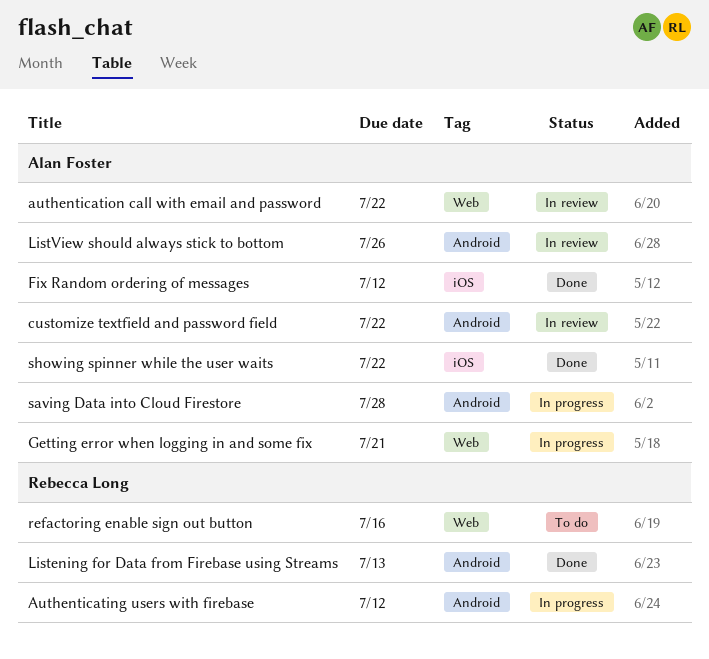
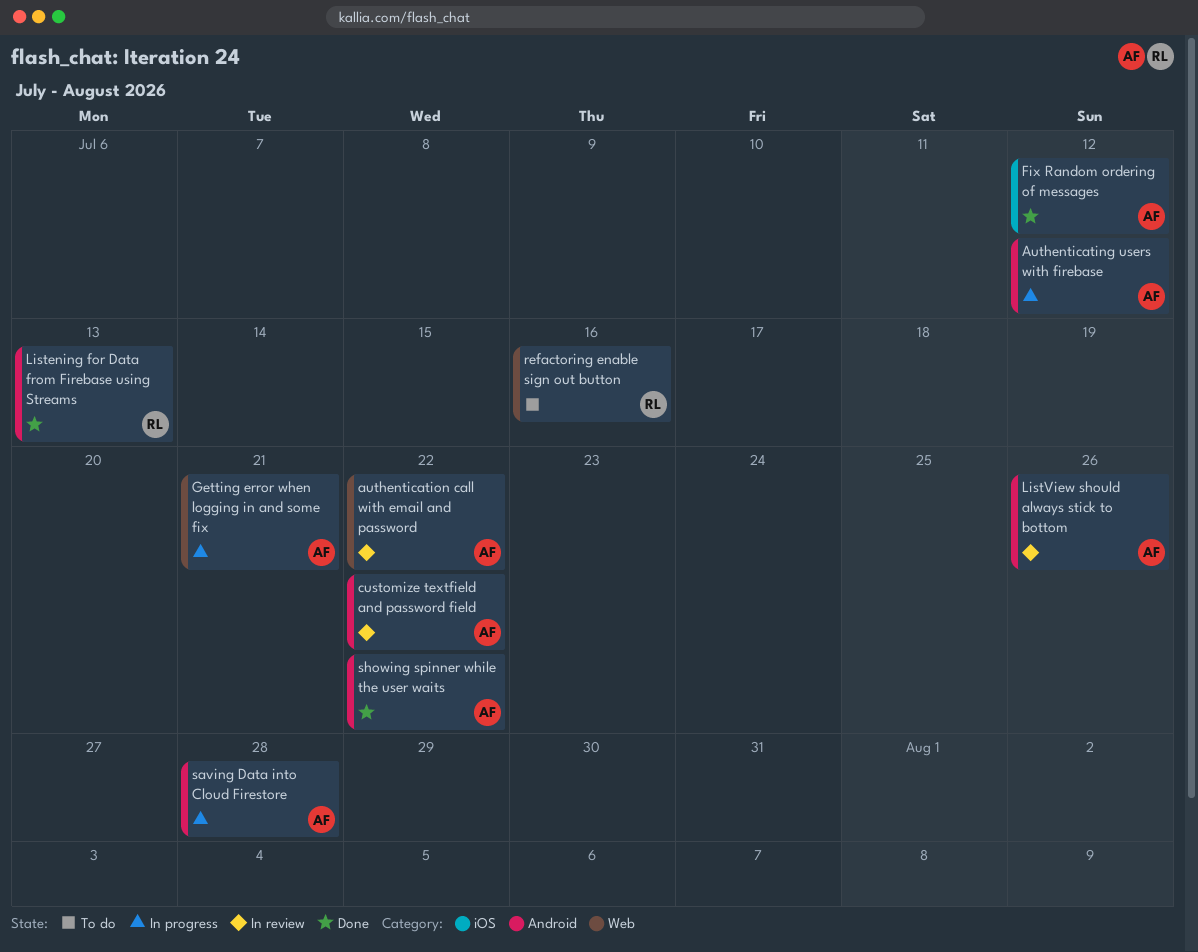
Authenticating users with firebase, owner: Rebecca Long -> Alan Foster
showing spinner while the user waits, label: iOS -> Android

